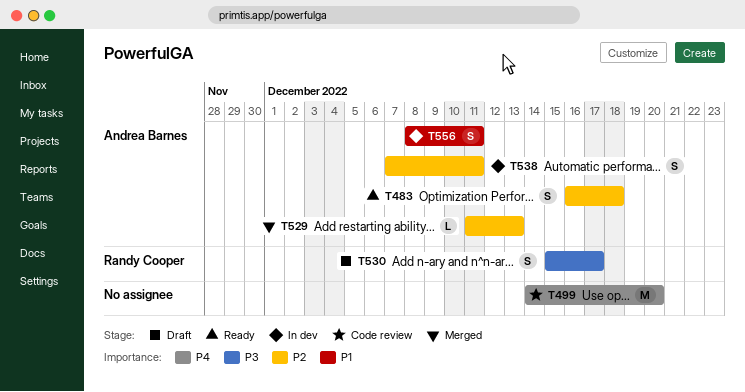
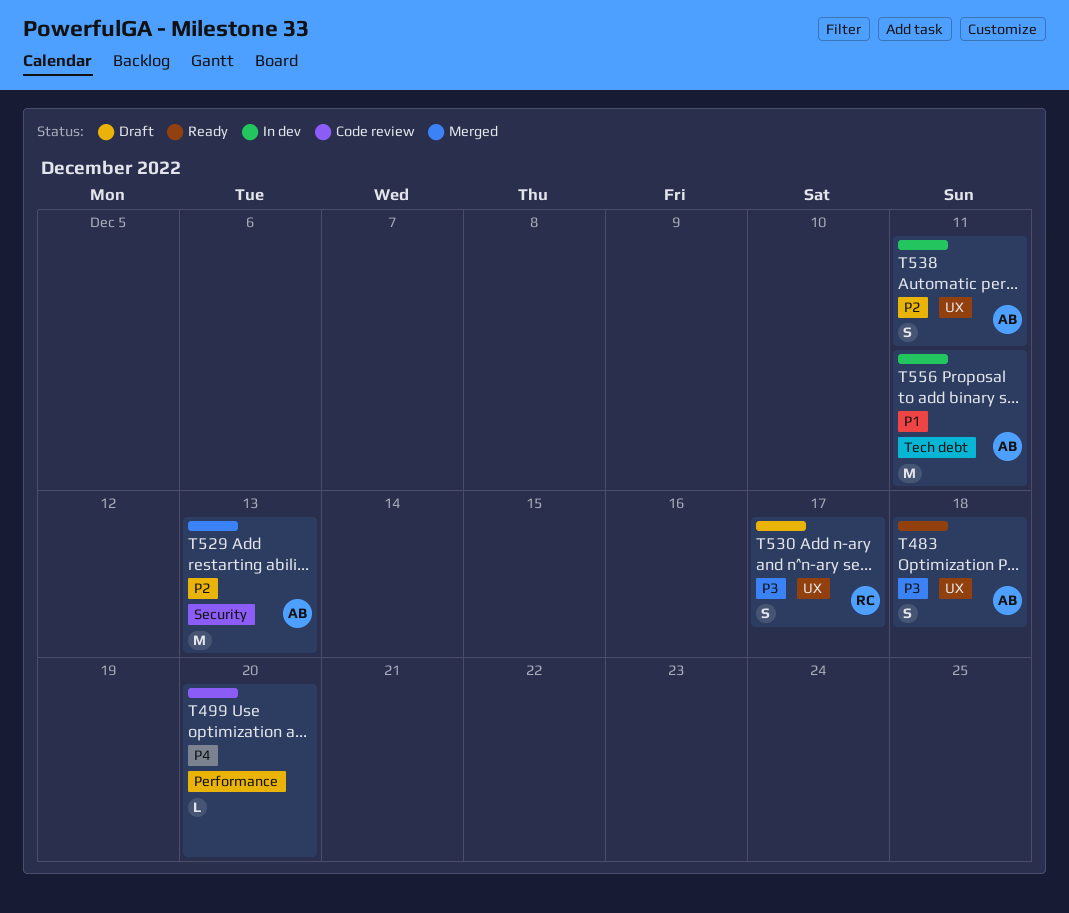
T483, priority: P2 -> P3
T499, estimate: M -> L
T529, estimate: L -> M
T556, estimate: S -> M

